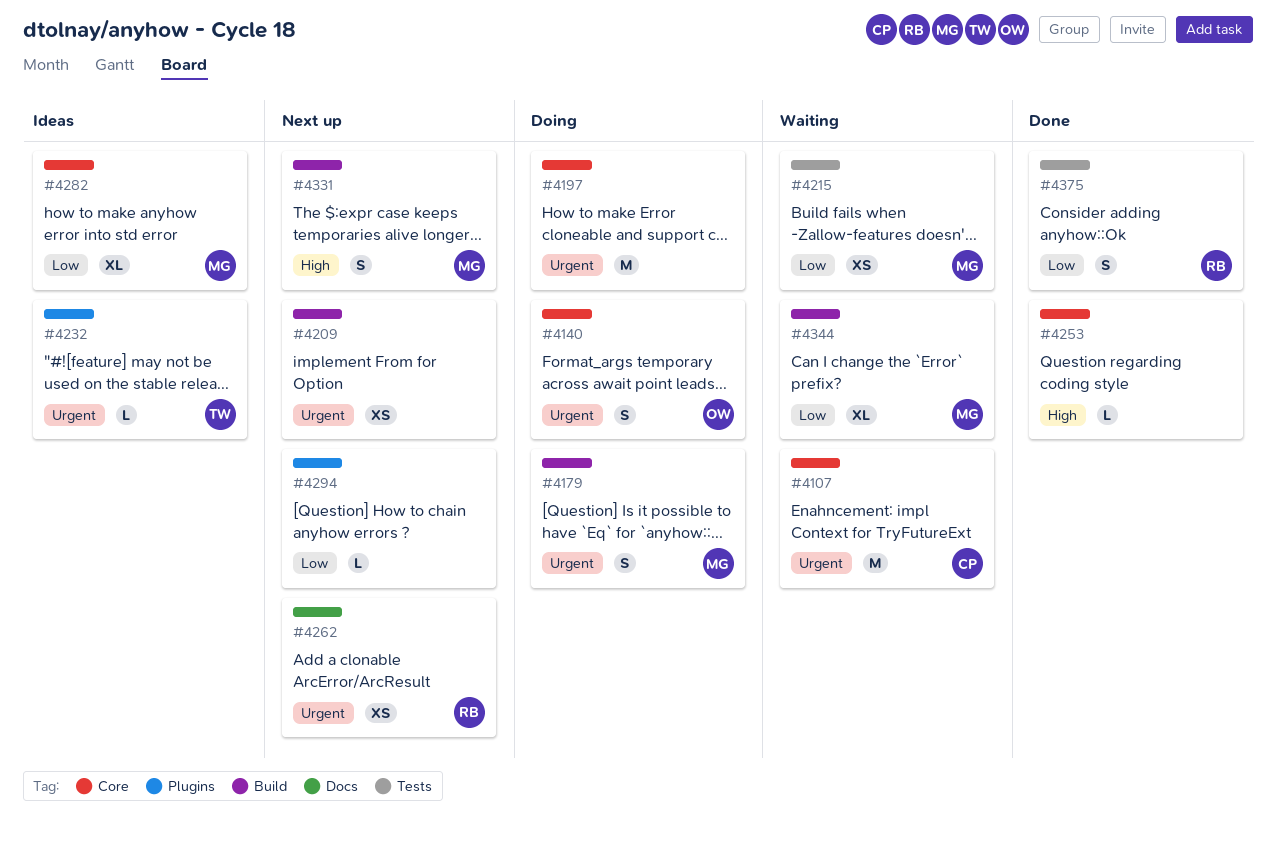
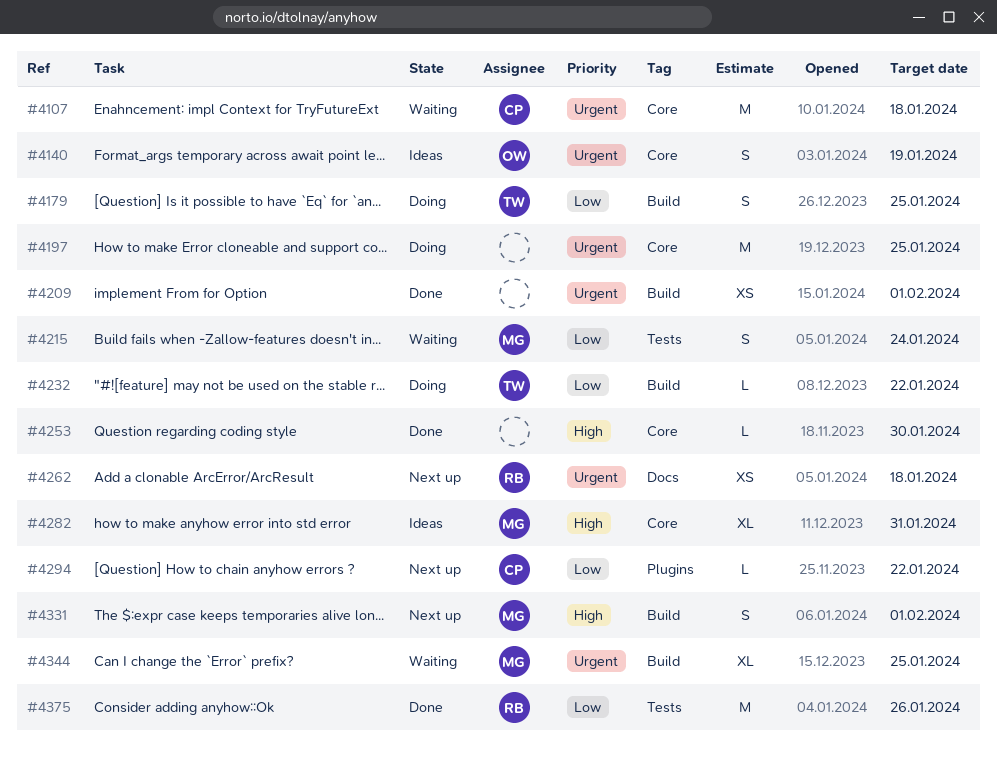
#4140, status: Doing -> Ideas
#4179, owner: MG -> TW
#4179, priority: Urgent -> Low
#4209, status: Next up -> Done
#4215, estimate: XS -> S
#4232, status: Ideas -> Doing
#4232, priority: Urgent -> Low
#4232, label: Plugins -> Build
#4282, priority: Low -> High
#4294, owner: none -> CP
#4344, priority: Low -> Urgent
#4375, estimate: S -> M

